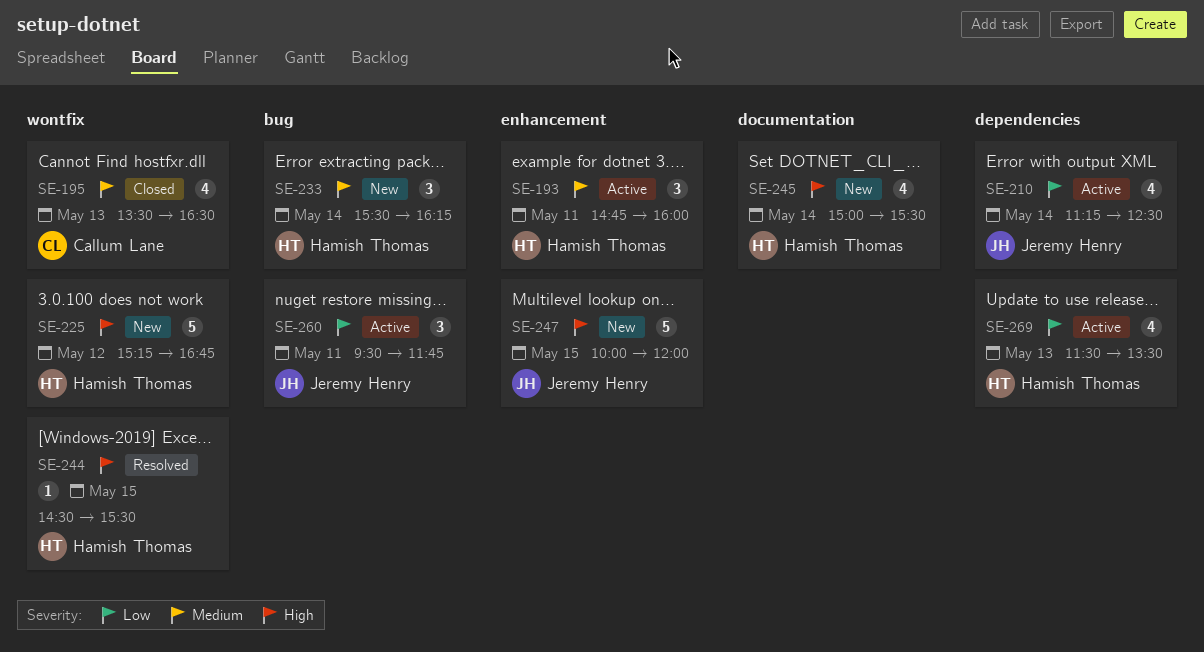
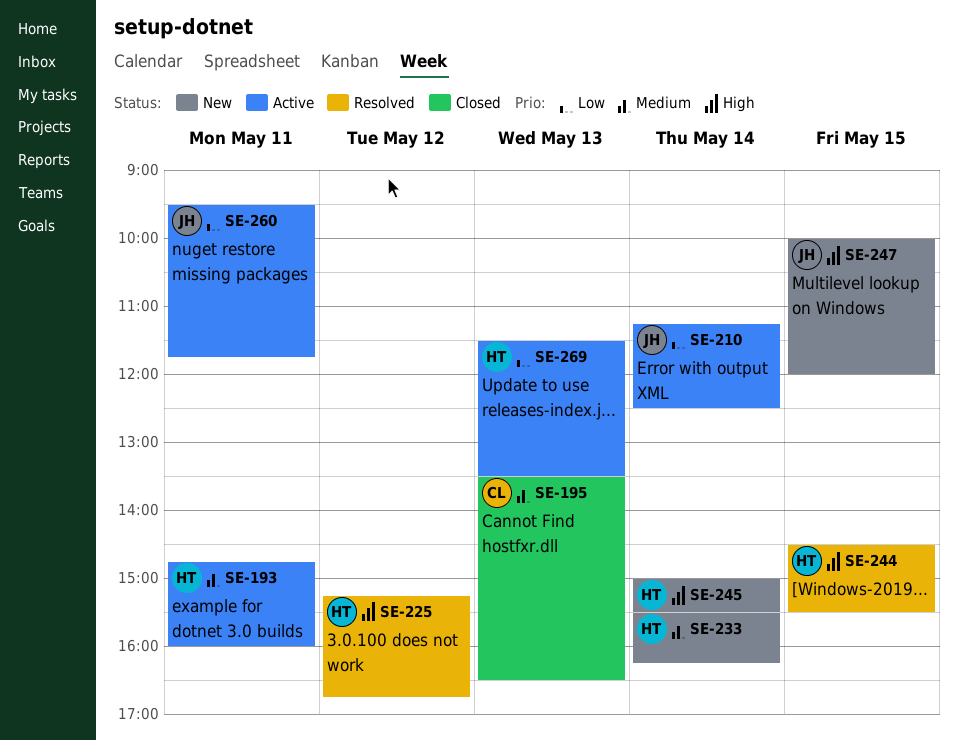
SE-225, status: New -> Resolved

